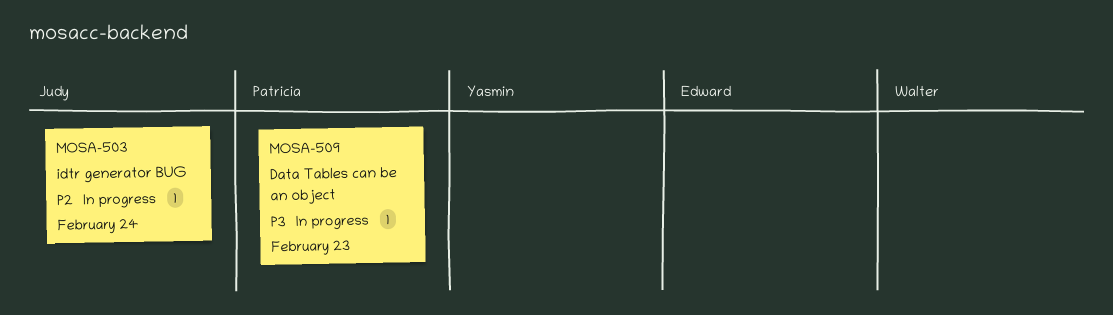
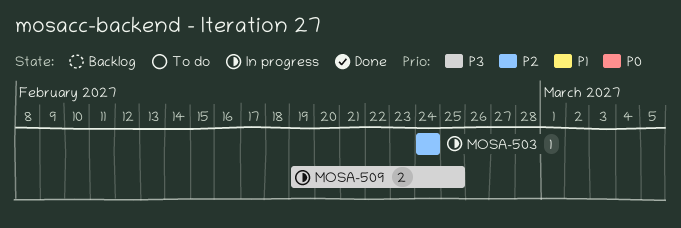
MOSA-509, estimate: 1 -> 2
MOSA-509, due: Feb 23 -> Feb 25

